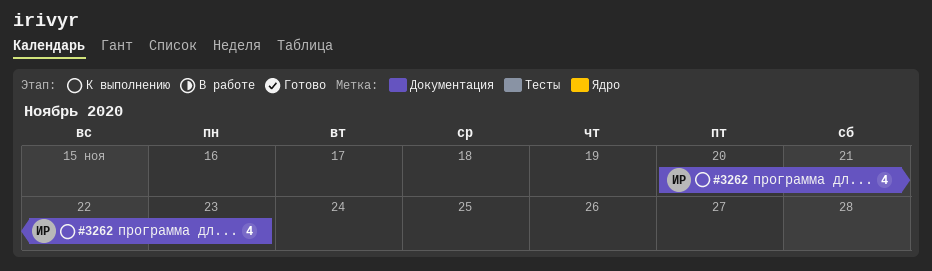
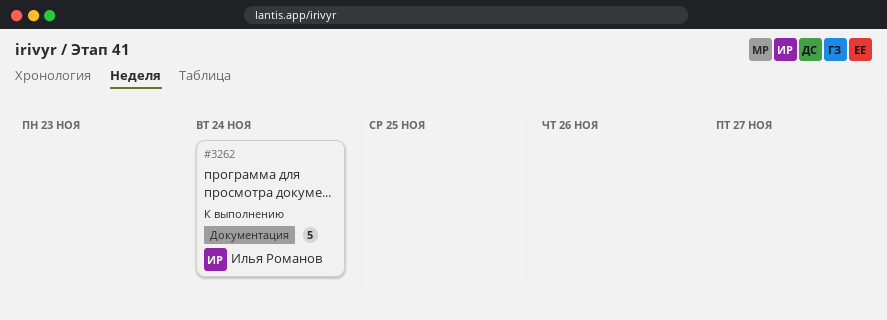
#3262, estimate: 4 -> 5
#3262, due: Nov 23 -> Nov 24

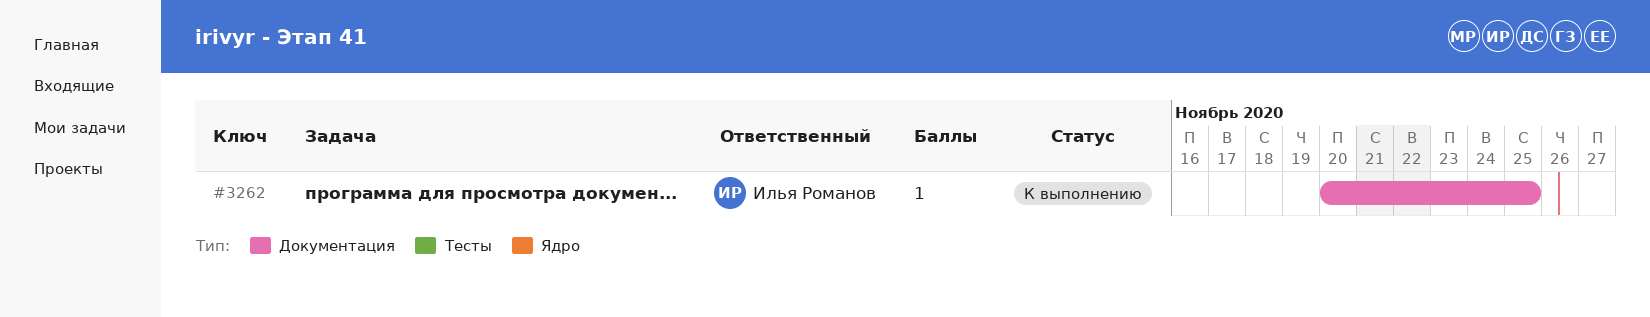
#3262, estimate: 5 -> 1
#3262, due: Nov 24 -> Nov 25

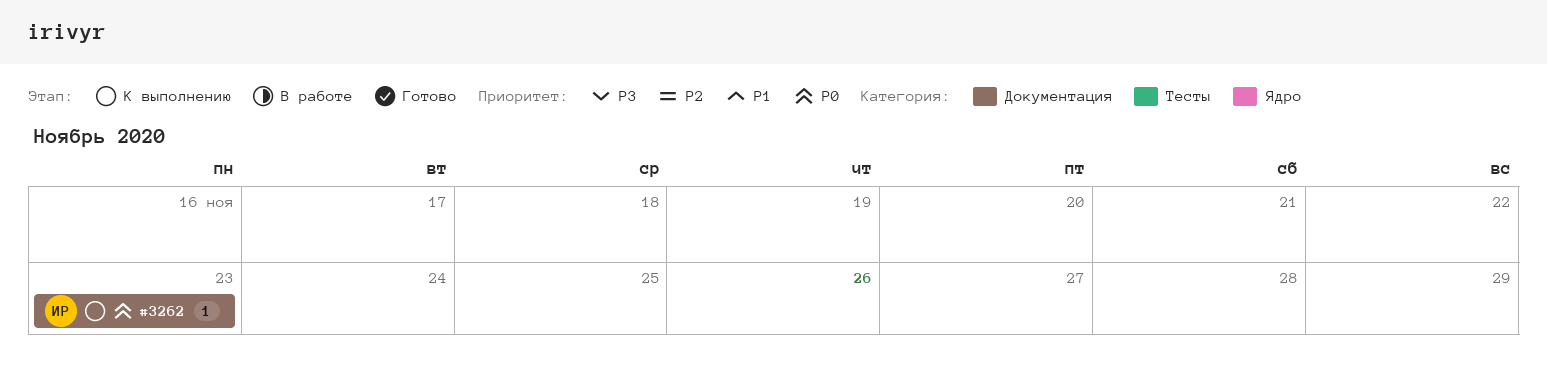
#3262, start: Nov 20 -> Nov 23
#3262, due: Nov 25 -> Nov 23

